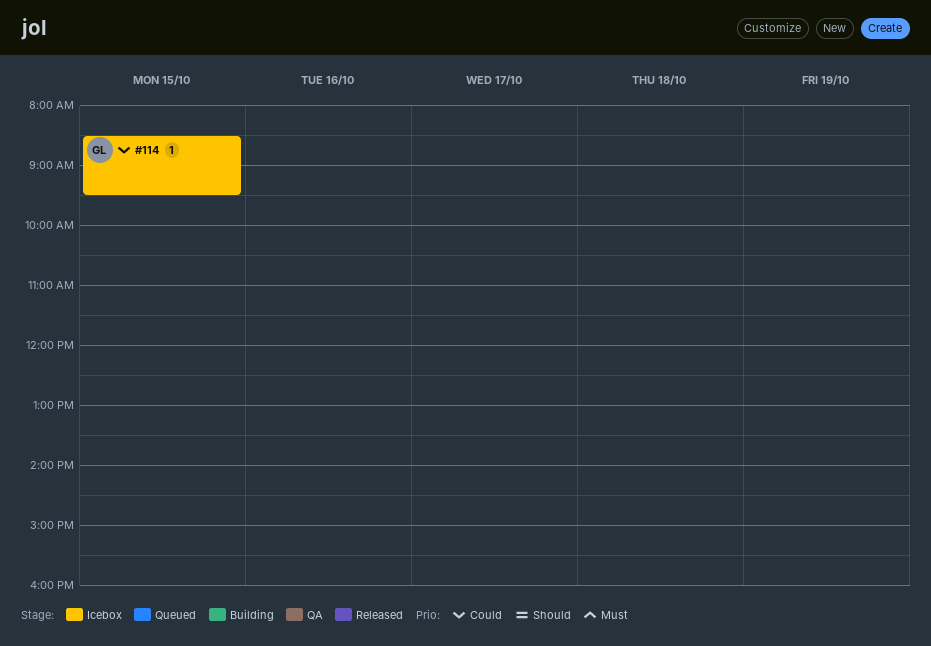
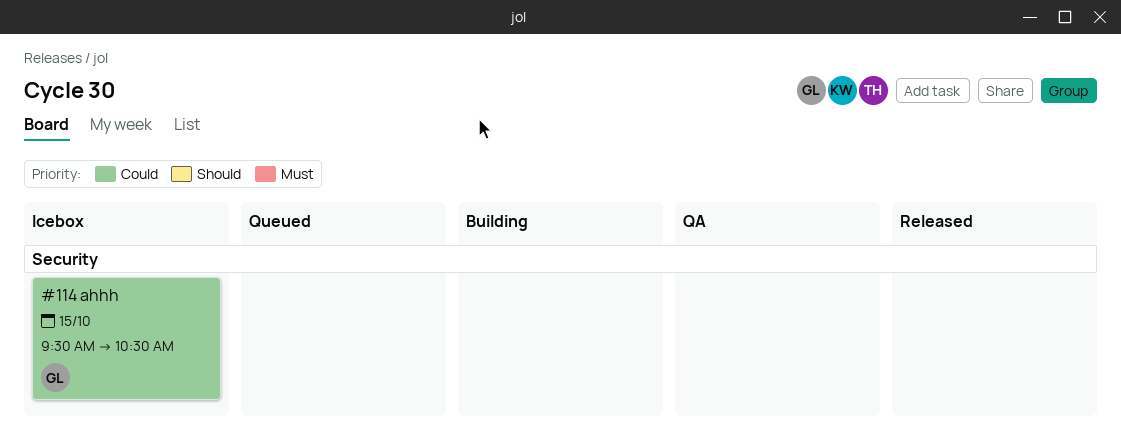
#114, begins: 08:30 -> 09:30
#114, ends: 09:30 -> 10:30

